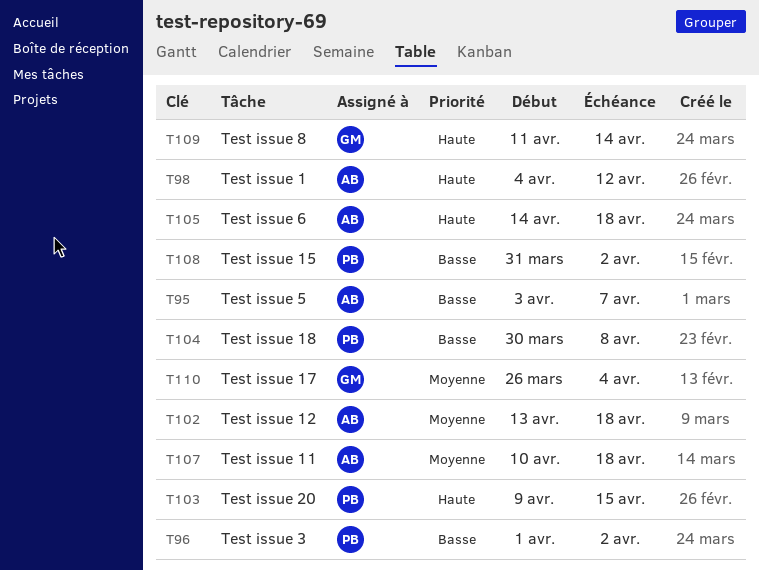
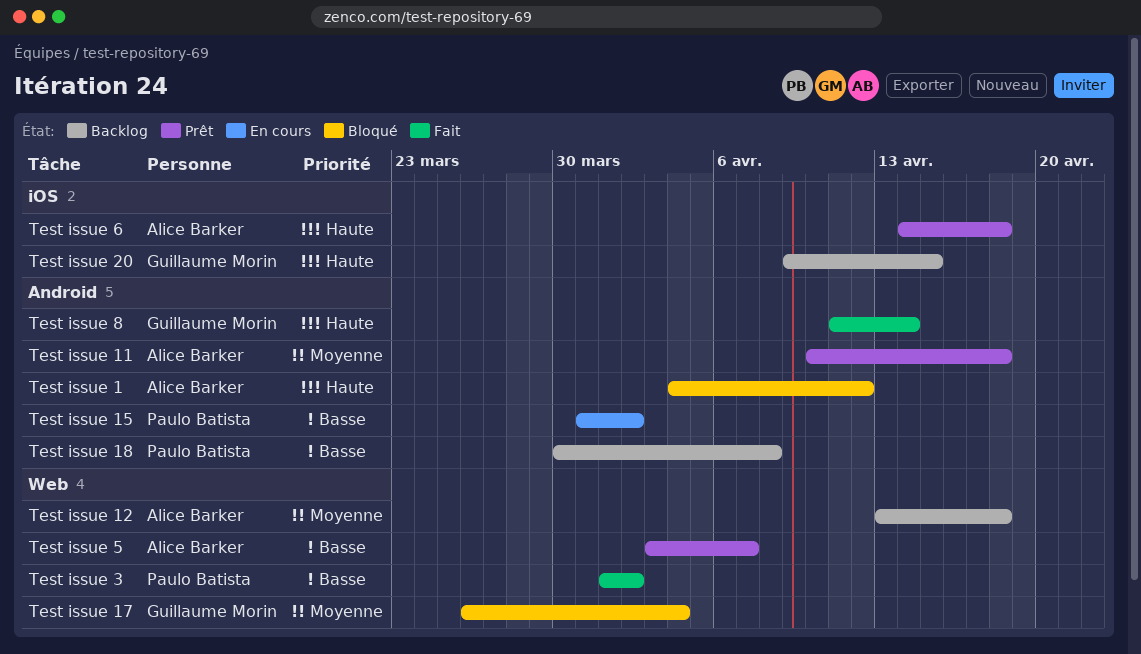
Test issue 20, owner: Paulo Batista -> Guillaume Morin

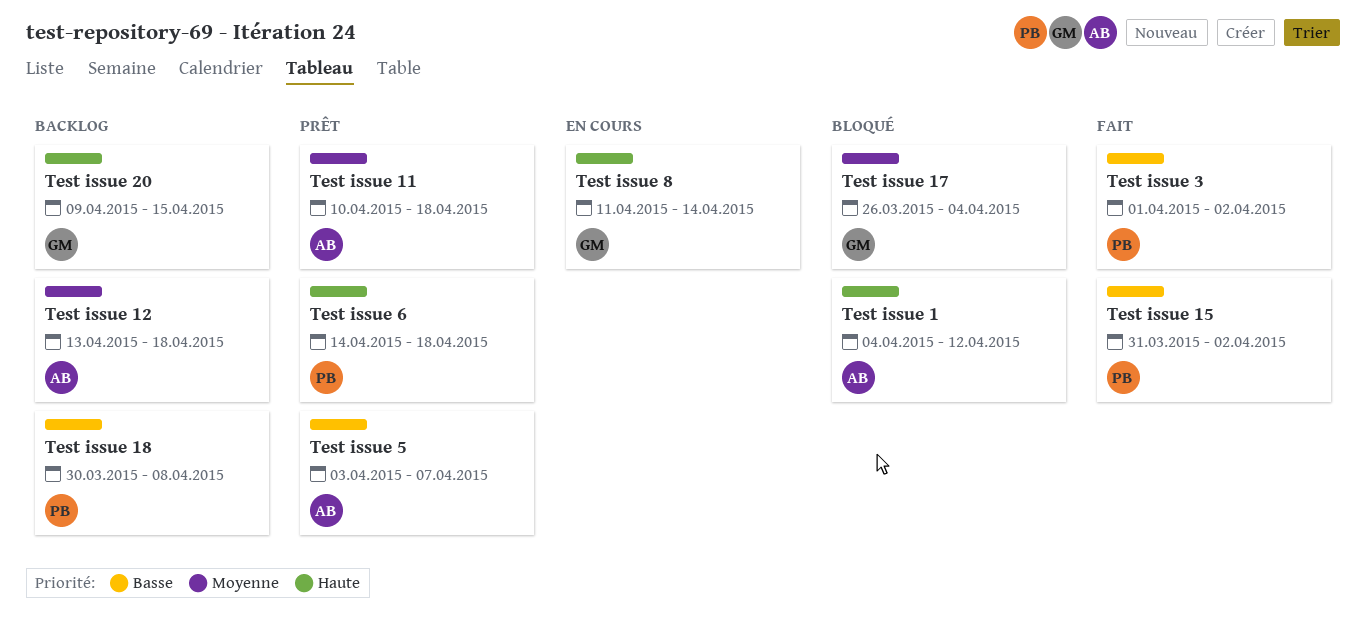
Test issue 15, status: En cours -> Fait
Test issue 6, owner: Alice Barker -> Paulo Batista
Test issue 8, status: Fait -> En cours

